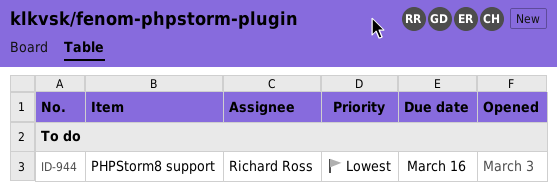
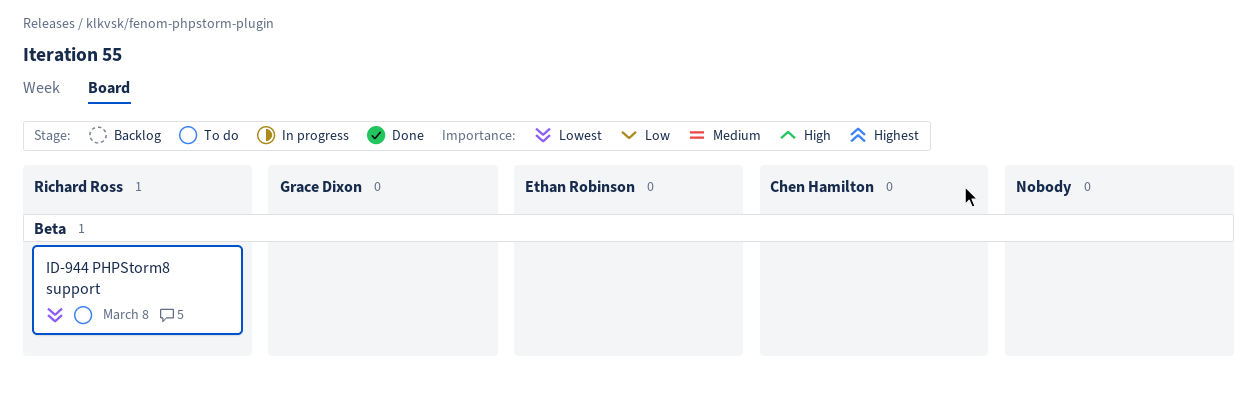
ID-944, due: Mar 16 -> Mar 8

